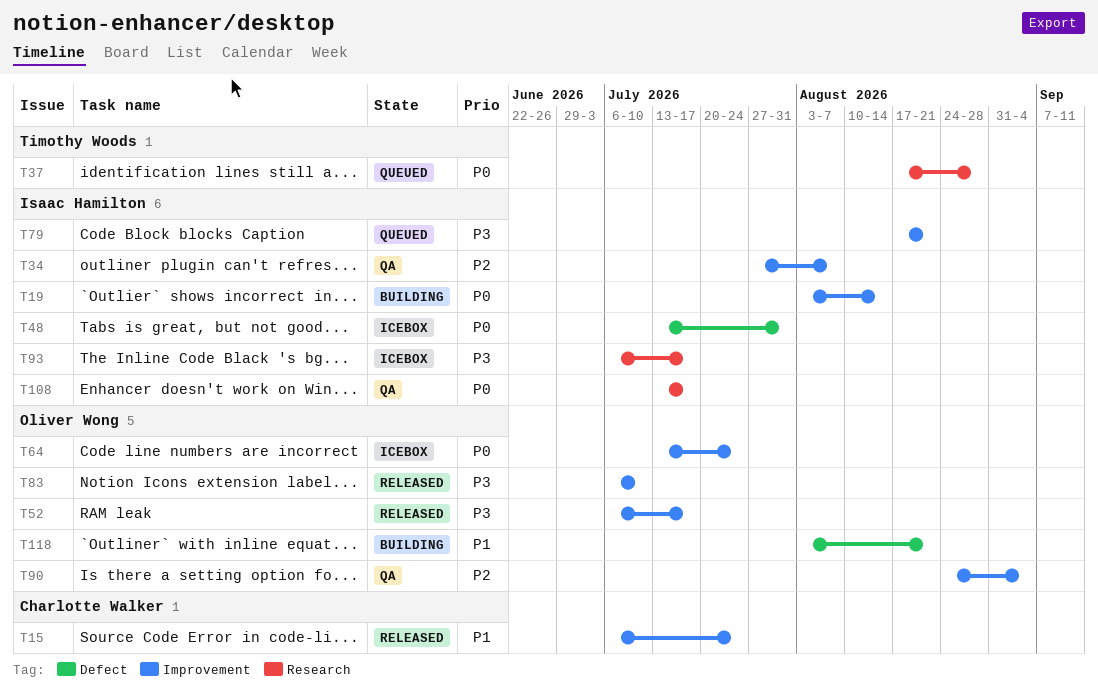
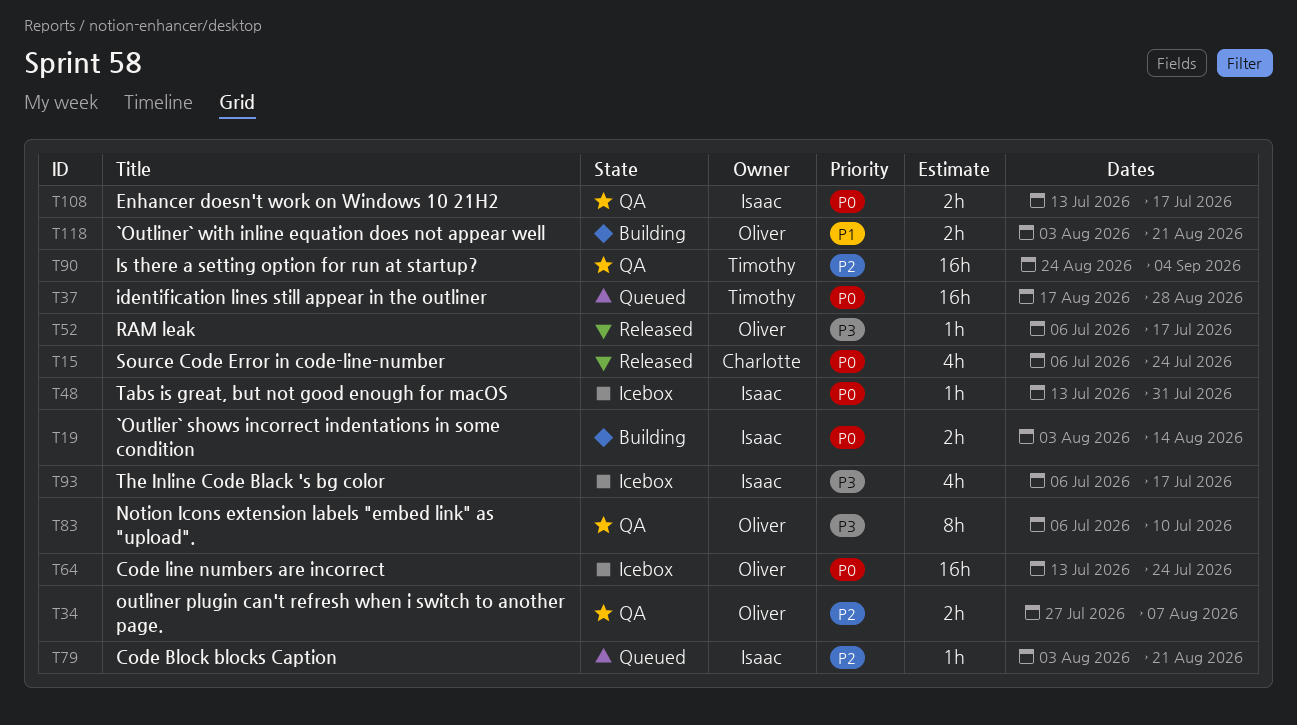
T15, priority: P1 -> P0
T34, owner: Isaac Hamilton -> Oliver Wong
T79, priority: P3 -> P2
T79, start: Aug 17 -> Aug 3
T83, status: Released -> QA
T90, owner: Oliver Wong -> Timothy Woods

